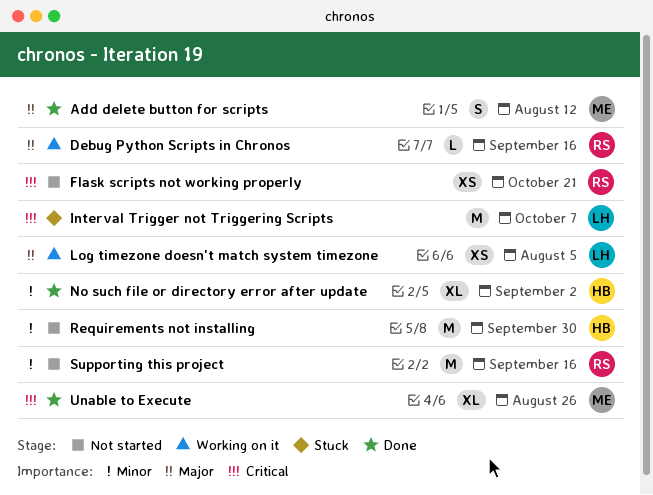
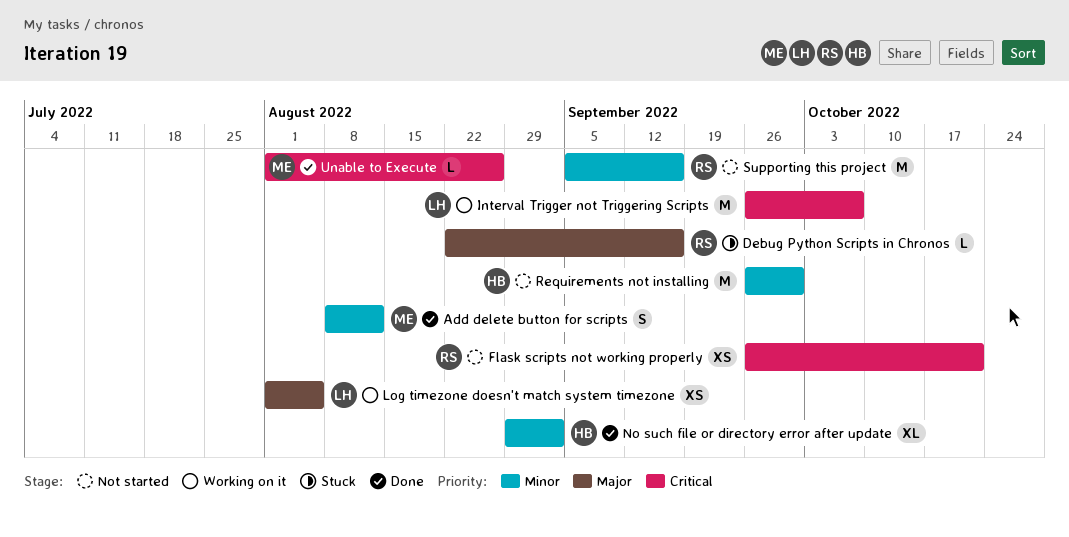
Add delete button for scripts, priority: Major -> Minor
Debug Python Scripts in Chronos, status: Working on it -> Stuck
Interval Trigger not Triggering Scripts, status: Stuck -> Working on it
Unable to Execute, estimate: XL -> L

